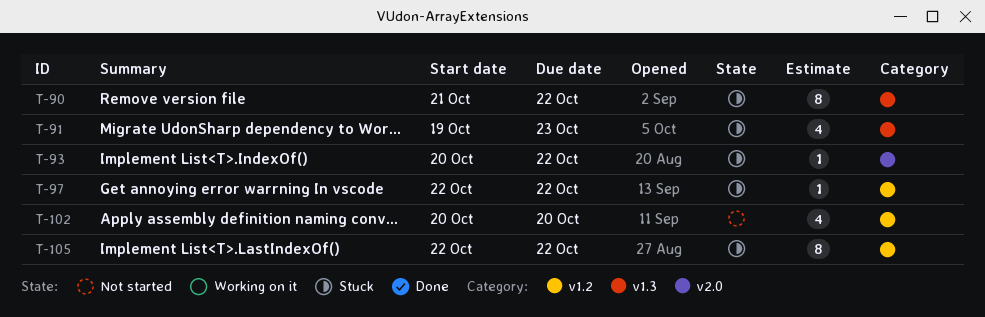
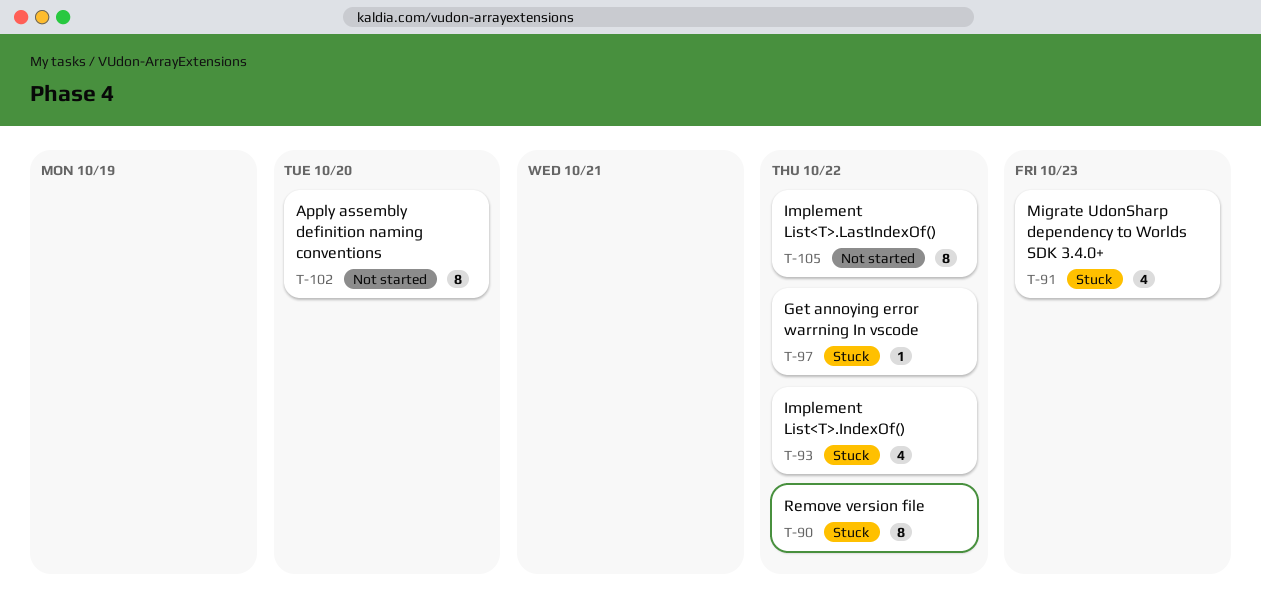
T-93, estimate: 1 -> 4
T-102, estimate: 4 -> 8
T-105, status: Stuck -> Not started

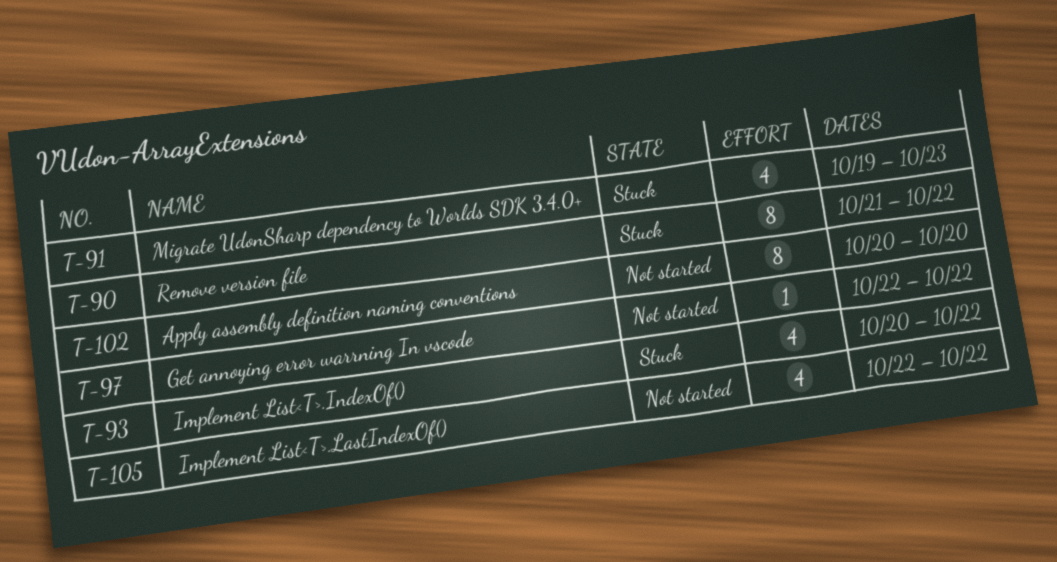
T-97, status: Stuck -> Not started
T-105, estimate: 8 -> 4

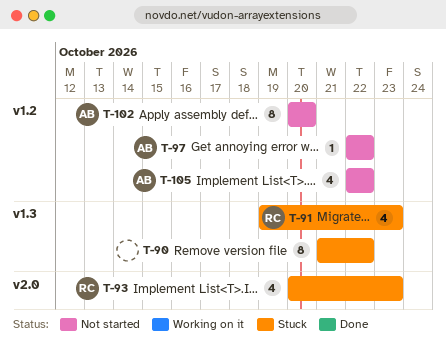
T-93, due: Oct 22 -> Oct 23

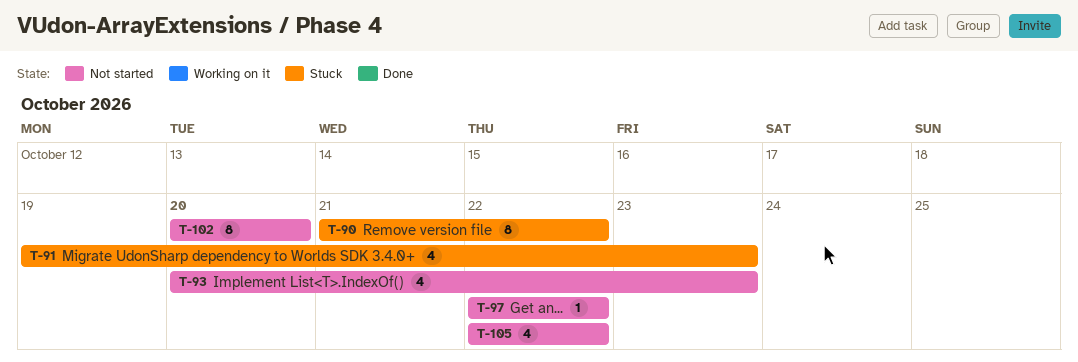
T-93, status: Stuck -> Not started

